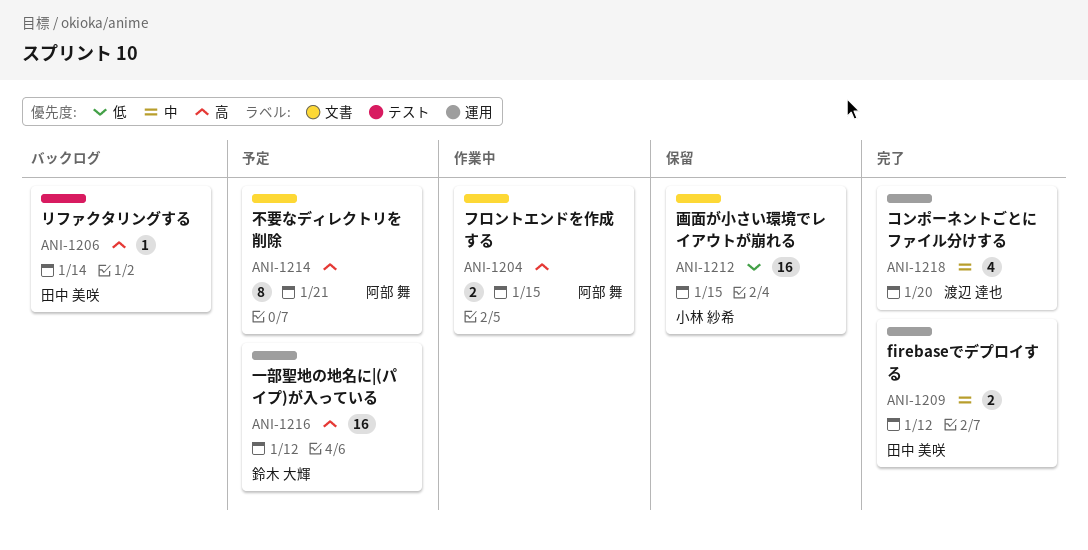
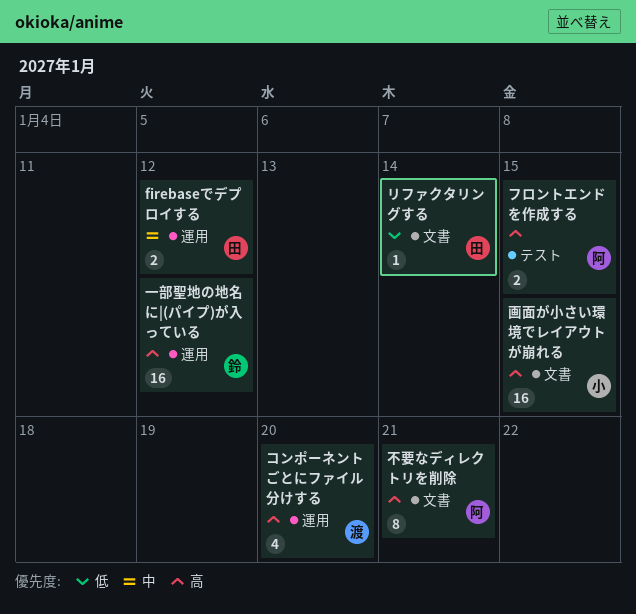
コンポーネントごとにファイル分けする, priority: 中 -> 高
フロントエンドを作成する, label: 文書 -> テスト
リファクタリングする, priority: 高 -> 低
リファクタリングする, label: テスト -> 文書
画面が小さい環境でレイアウトが崩れる, priority: 低 -> 高

